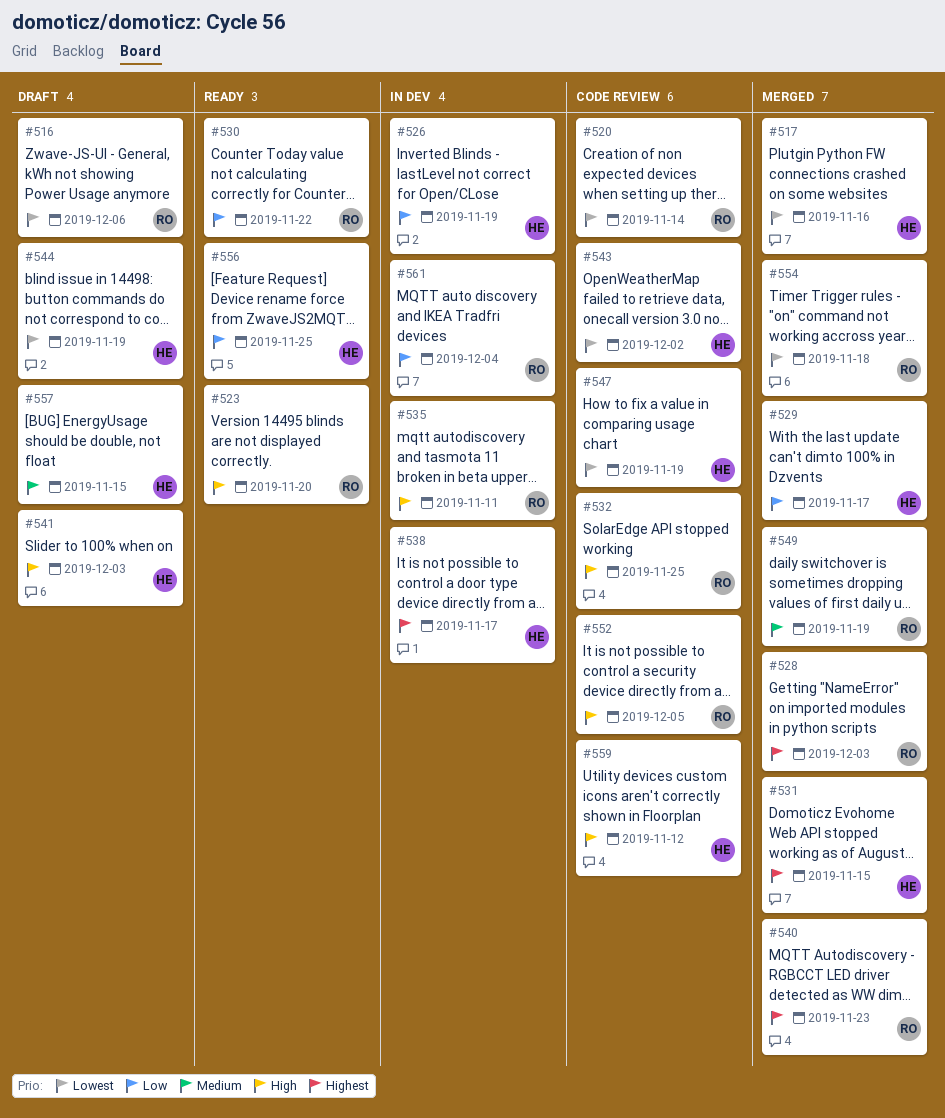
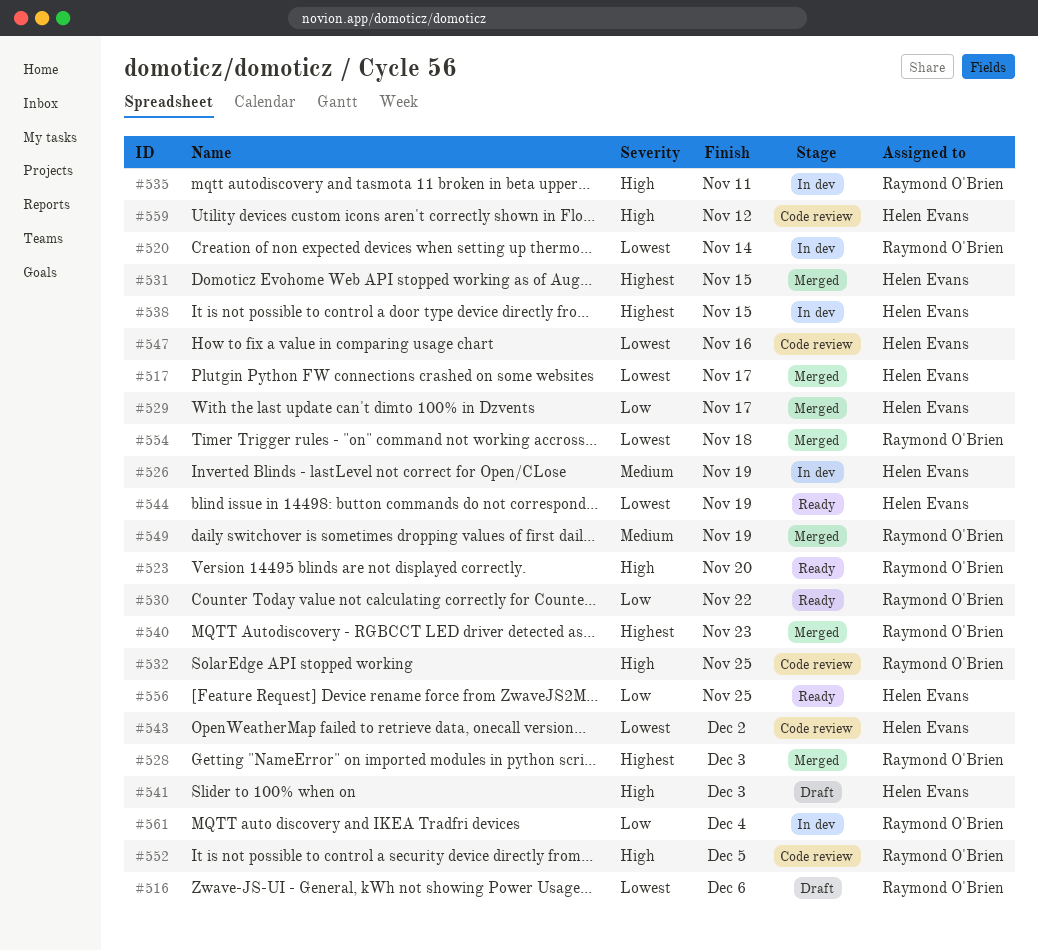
#517, due: Nov 16 -> Nov 17
#520, status: Code review -> In dev
#526, priority: Low -> Medium
#538, due: Nov 17 -> Nov 15
#544, status: Draft -> Ready
#547, due: Nov 19 -> Nov 16
#557: present -> none

